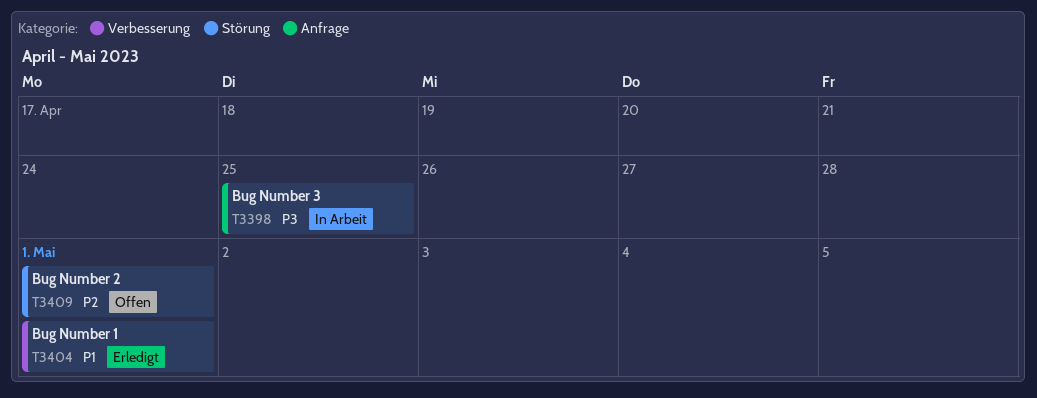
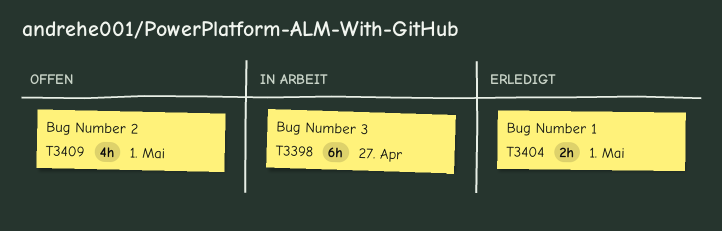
T3398, due: Apr 25 -> Apr 27

